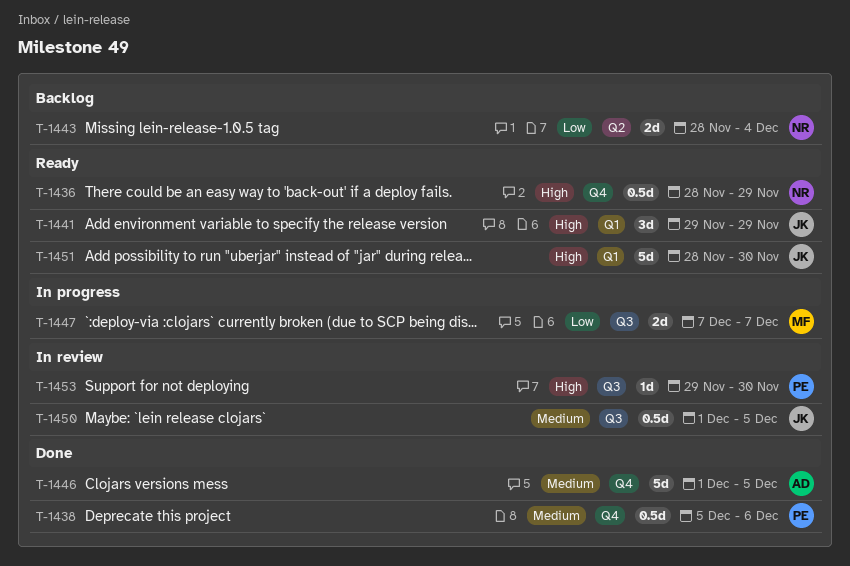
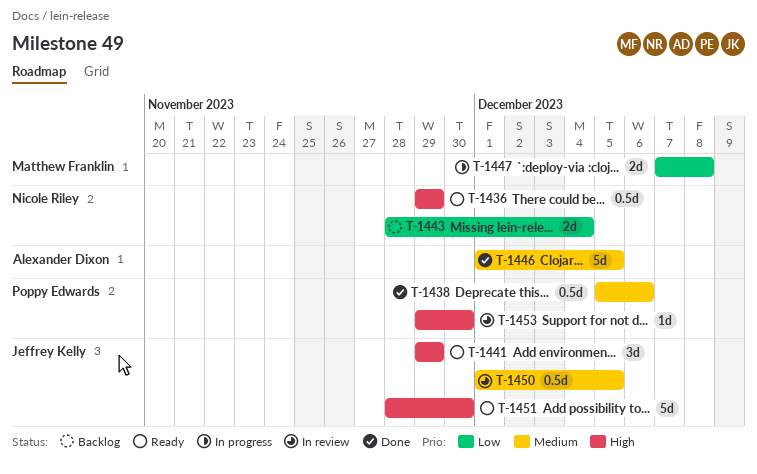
T-1436, start: Nov 28 -> Nov 29
T-1447, due: Dec 7 -> Dec 8

